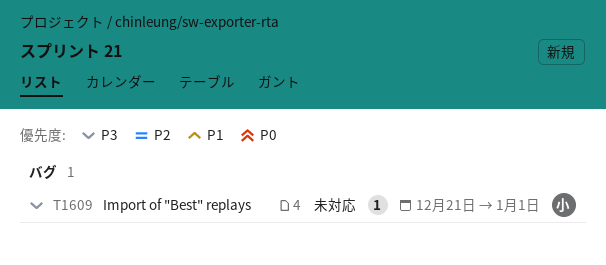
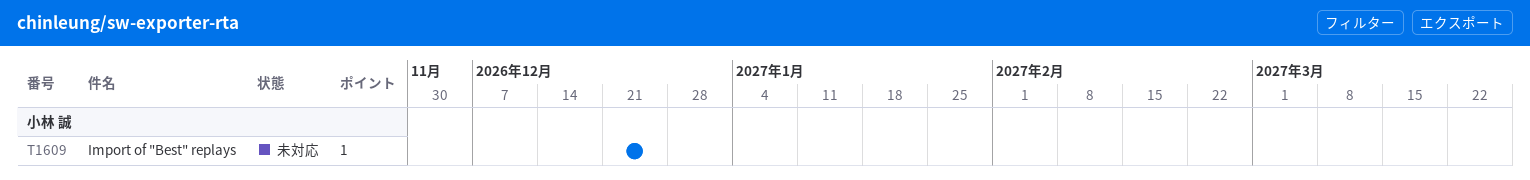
T1609, due: Jan 1 -> Dec 25

